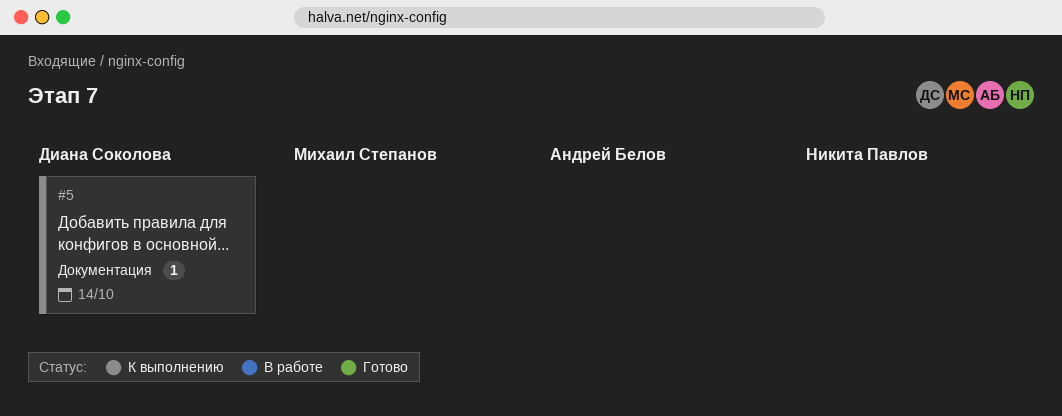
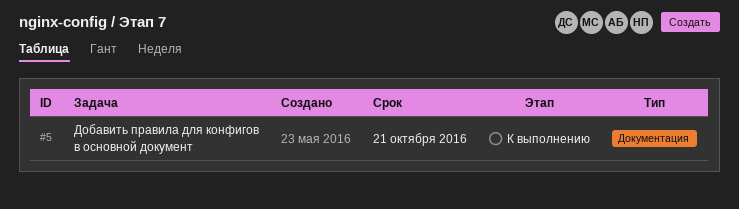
#5, due: Oct 14 -> Oct 21

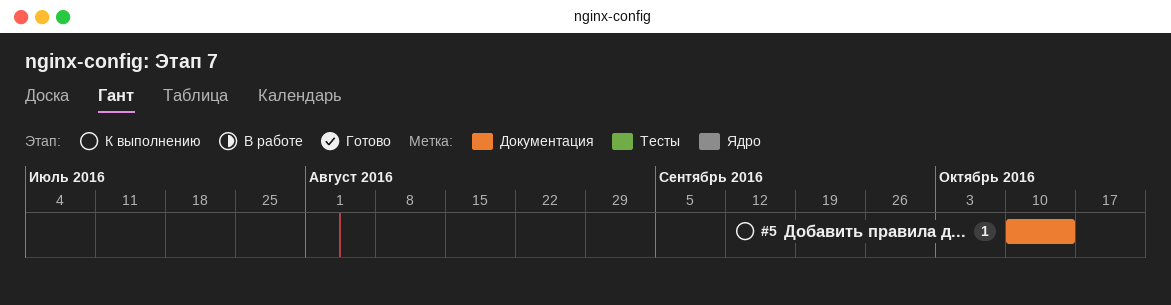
#5, due: Oct 21 -> Oct 14

